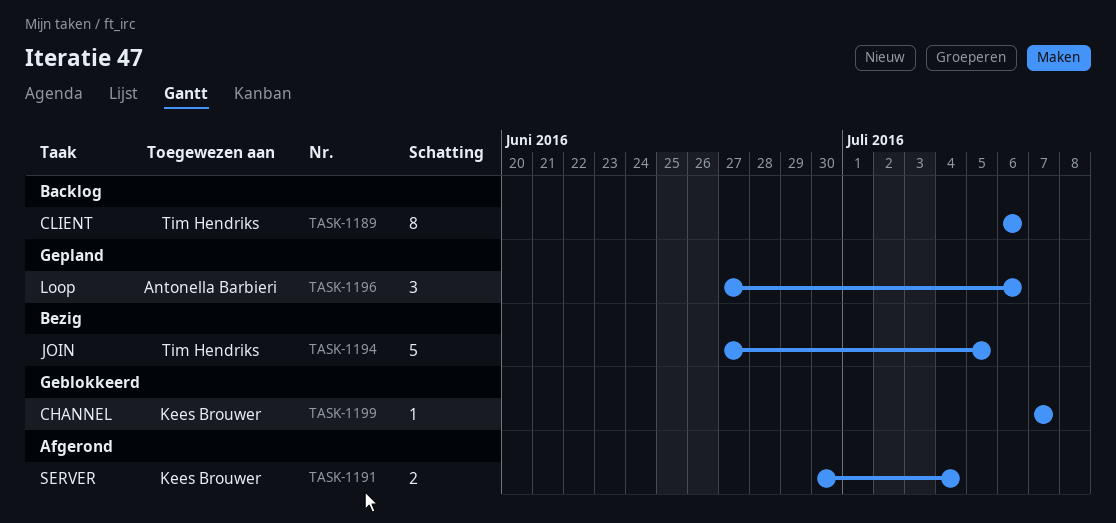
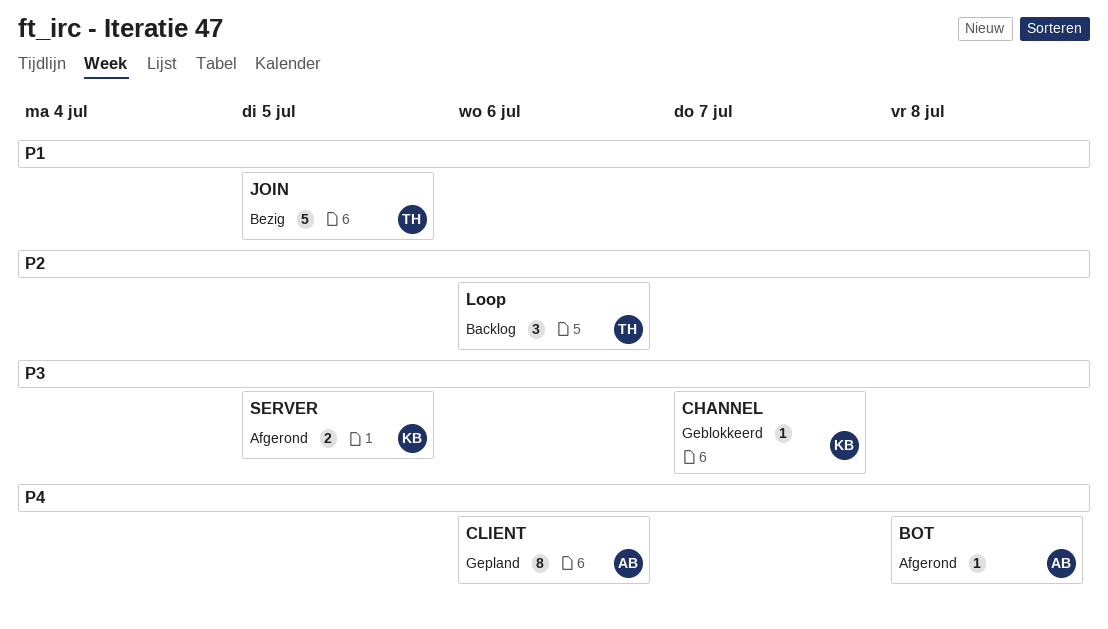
BOT: none -> present
CLIENT, status: Backlog -> Gepland
CLIENT, owner: Tim Hendriks -> Antonella Barbieri
Loop, status: Gepland -> Backlog
Loop, owner: Antonella Barbieri -> Tim Hendriks
SERVER, due: Jul 4 -> Jul 5

